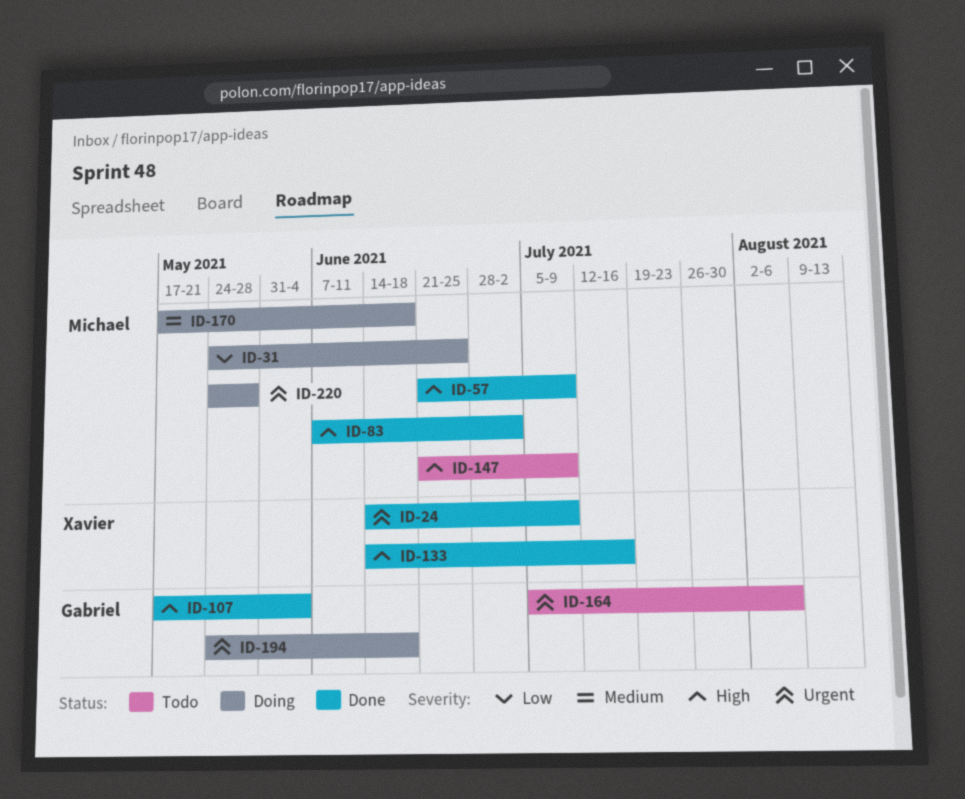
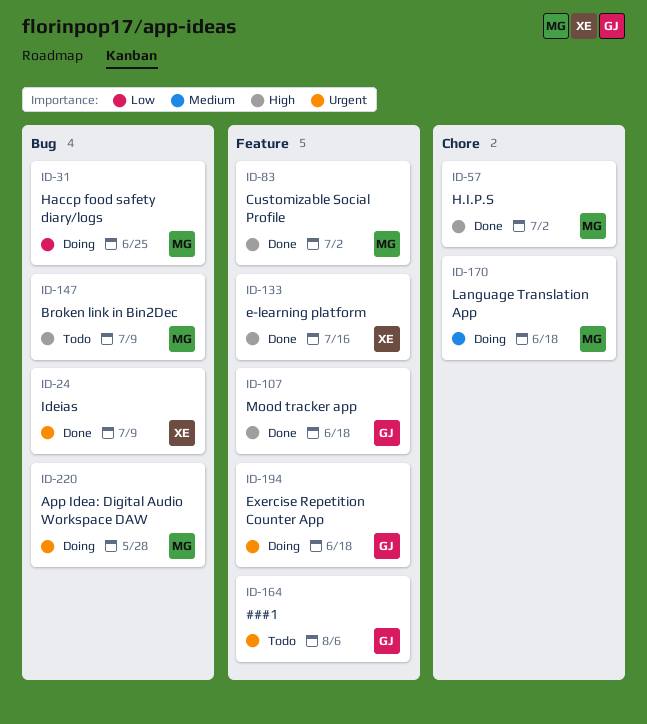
ID-57, due: Jul 9 -> Jul 2
ID-107, due: Jun 4 -> Jun 18

